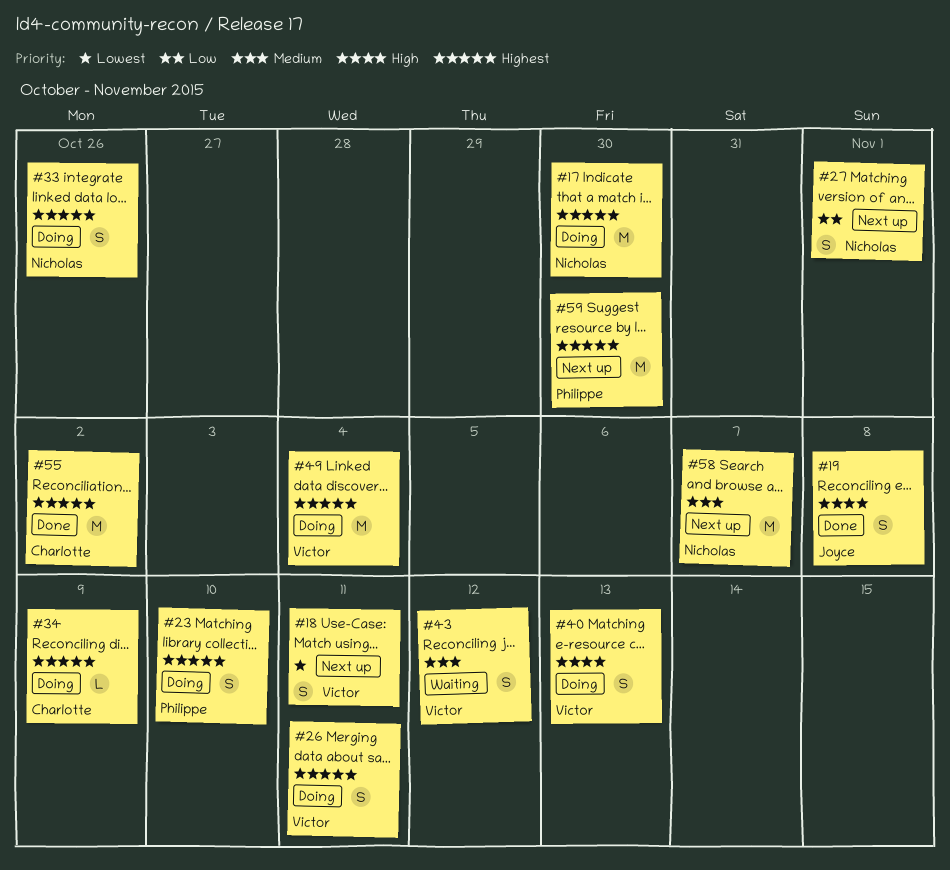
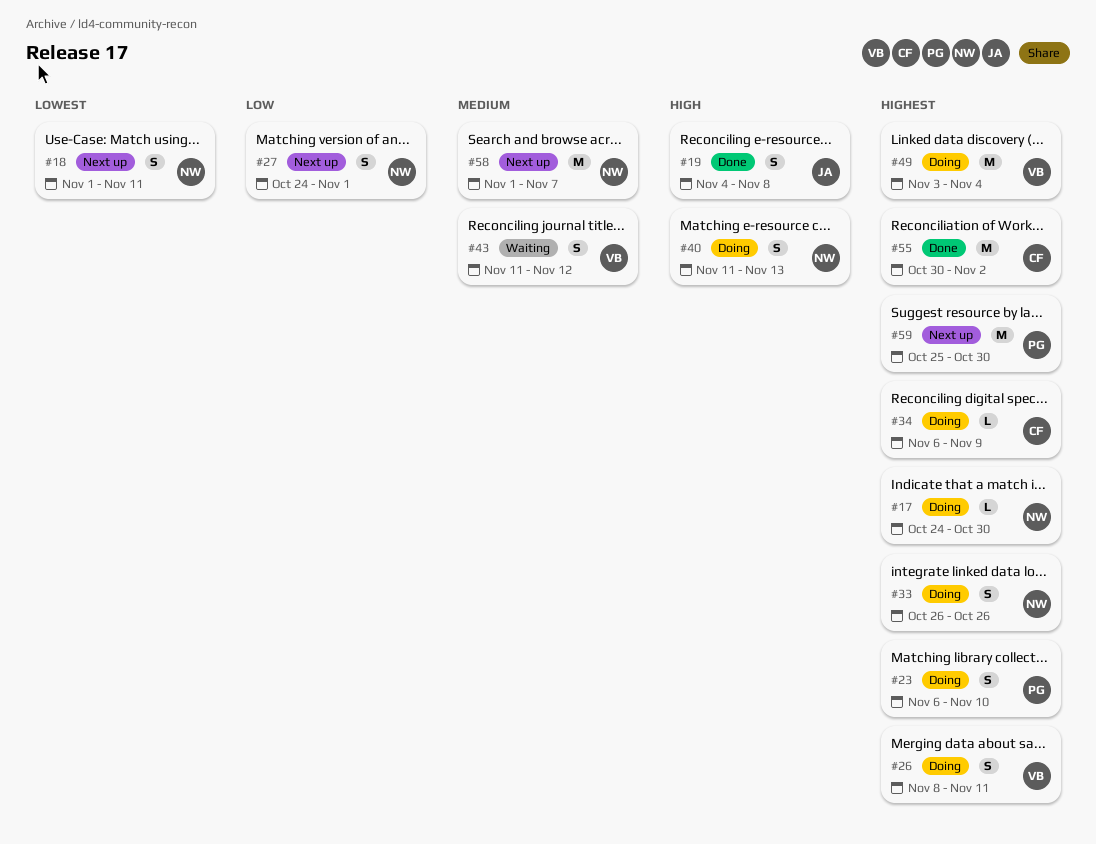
#17, estimate: M -> L
#18, owner: Victor -> Nicholas
#40, owner: Victor -> Nicholas

